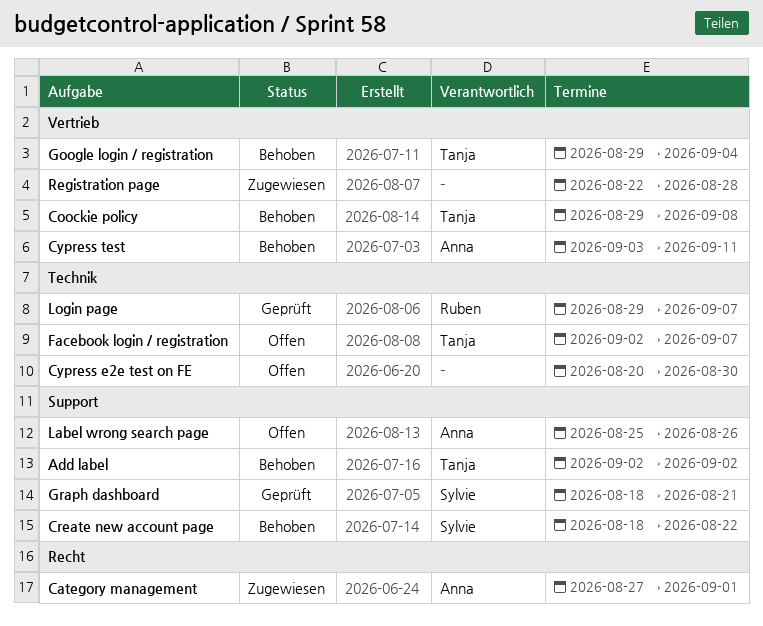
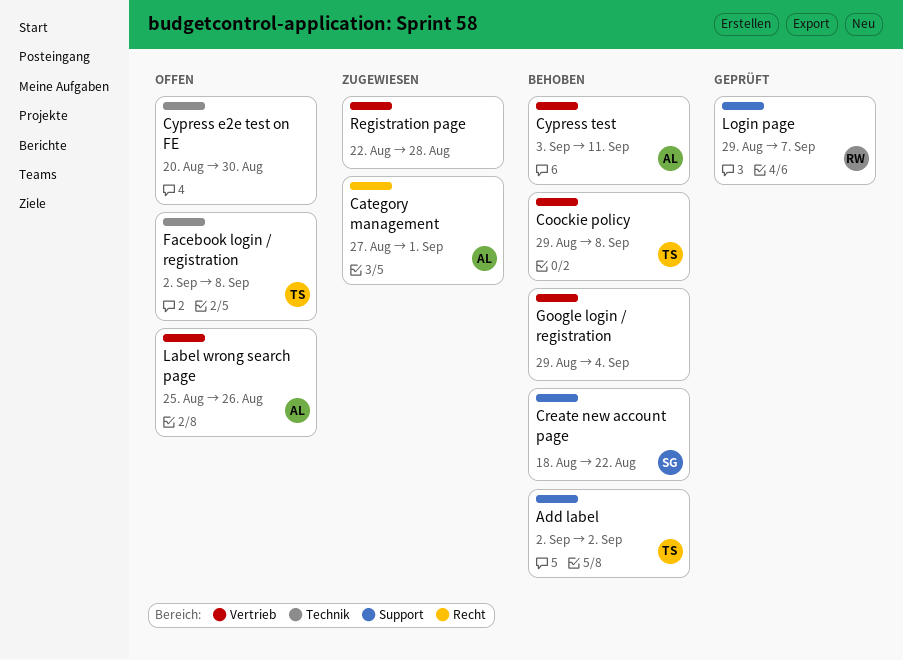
Facebook login / registration, due: Sep 7 -> Sep 8
Google login / registration, owner: Tanja -> none
Graph dashboard: present -> none
Label wrong search page, label: Support -> Vertrieb
Login page, label: Technik -> Support

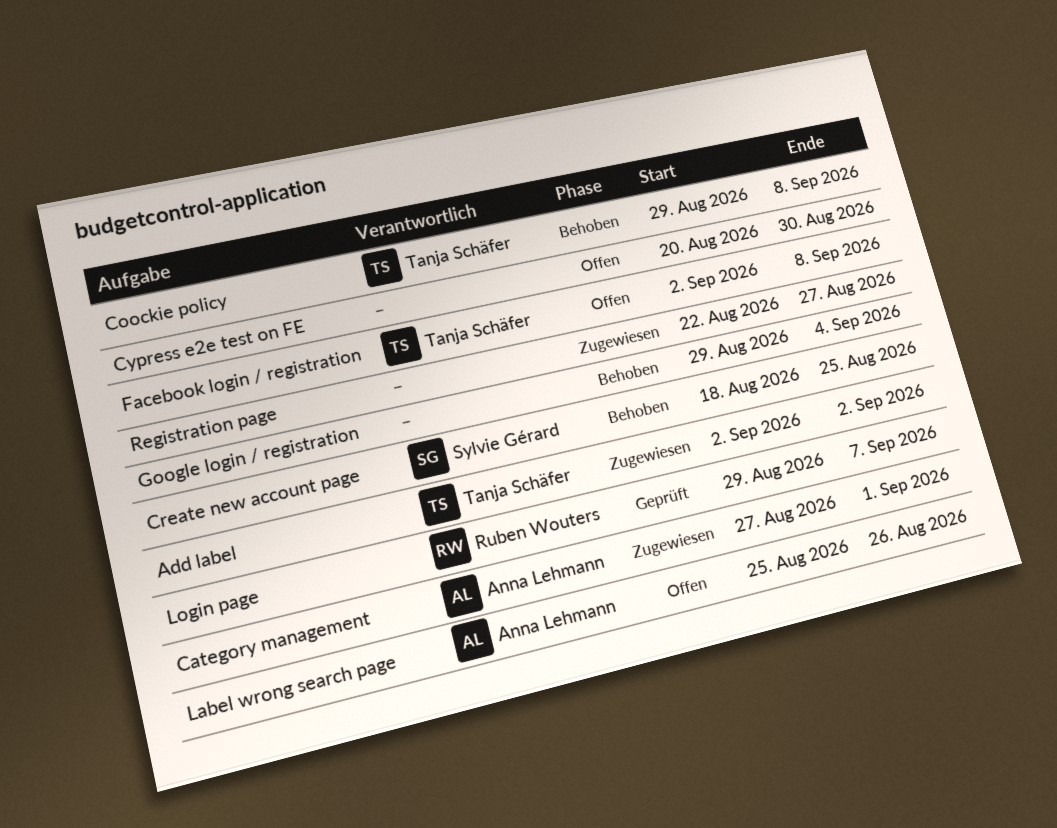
Add label, status: Behoben -> Zugewiesen
Create new account page, due: Aug 22 -> Aug 25
Cypress test: present -> none
Registration page, due: Aug 28 -> Aug 27

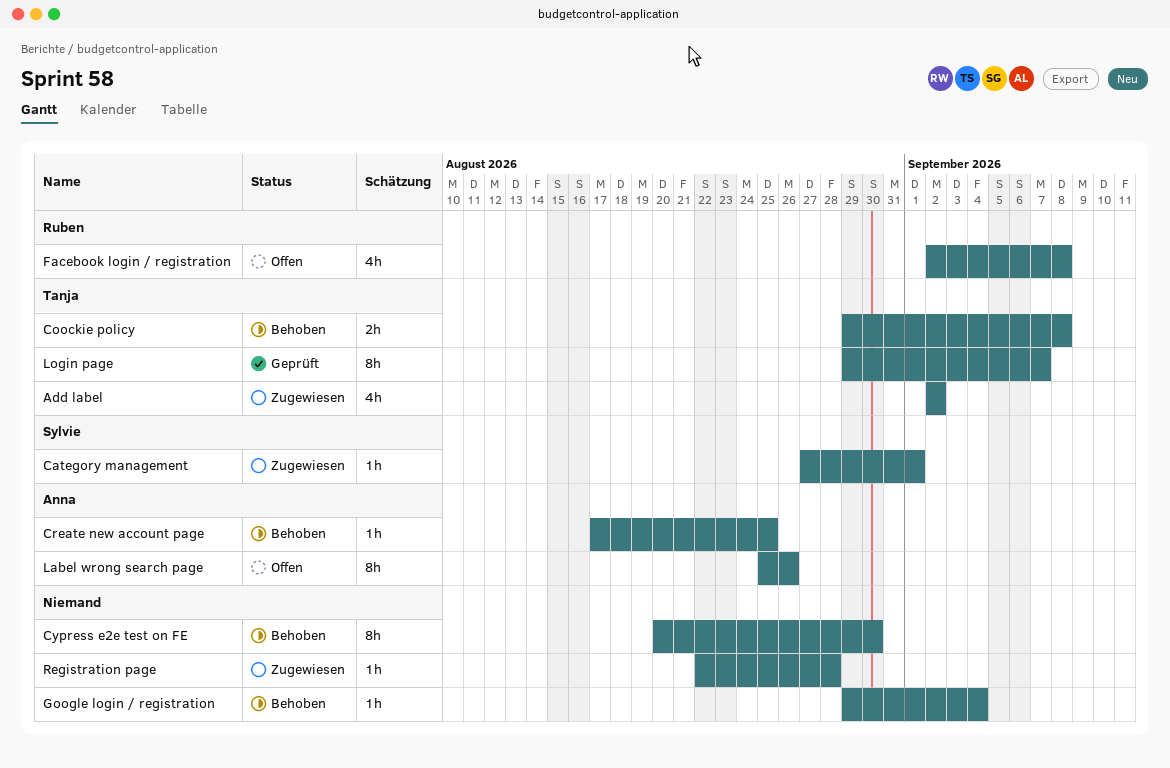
Category management, owner: Anna Lehmann -> Sylvie Gérard
Create new account page, owner: Sylvie Gérard -> Anna Lehmann
Create new account page, start: Aug 18 -> Aug 17
Cypress e2e test on FE, status: Offen -> Behoben
Facebook login / registration, owner: Tanja Schäfer -> Ruben Wouters
Login page, owner: Ruben Wouters -> Tanja Schäfer
Registration page, due: Aug 27 -> Aug 28

